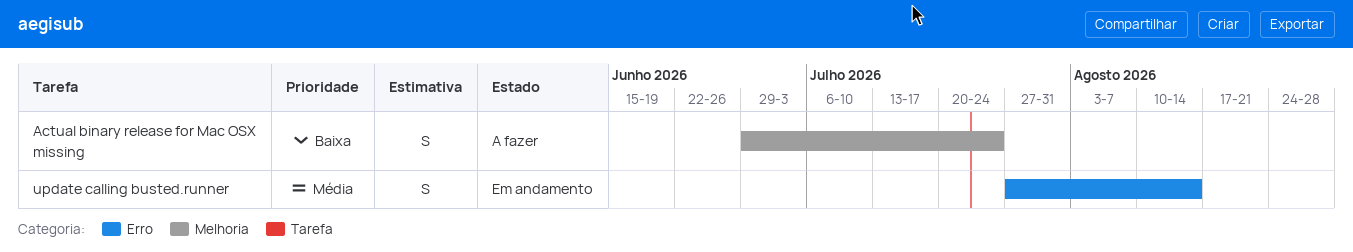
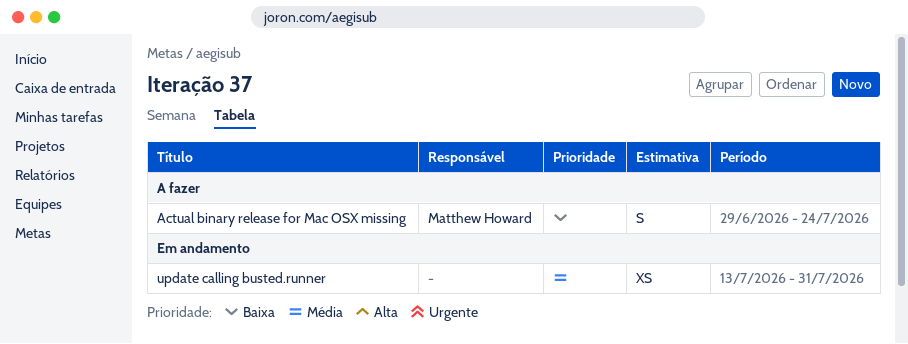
update calling busted.runner, estimate: S -> XS
update calling busted.runner, start: Jul 27 -> Jul 13
update calling busted.runner, due: Aug 14 -> Jul 31

